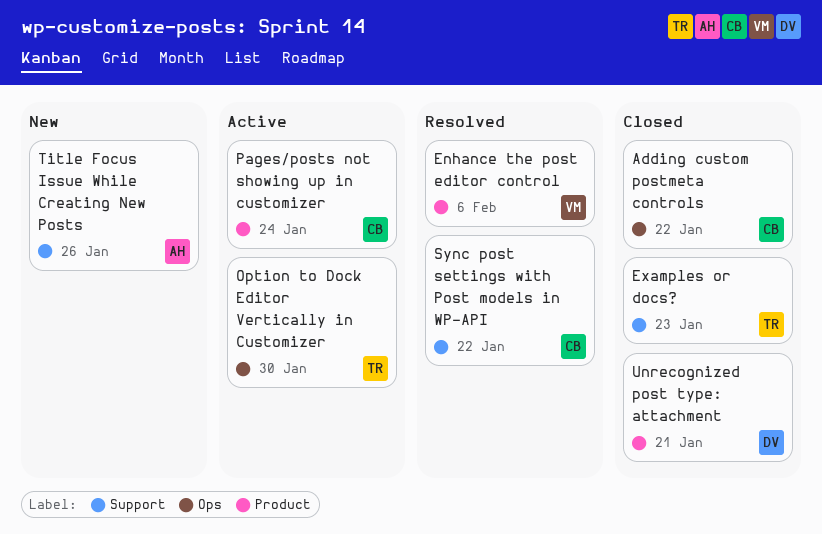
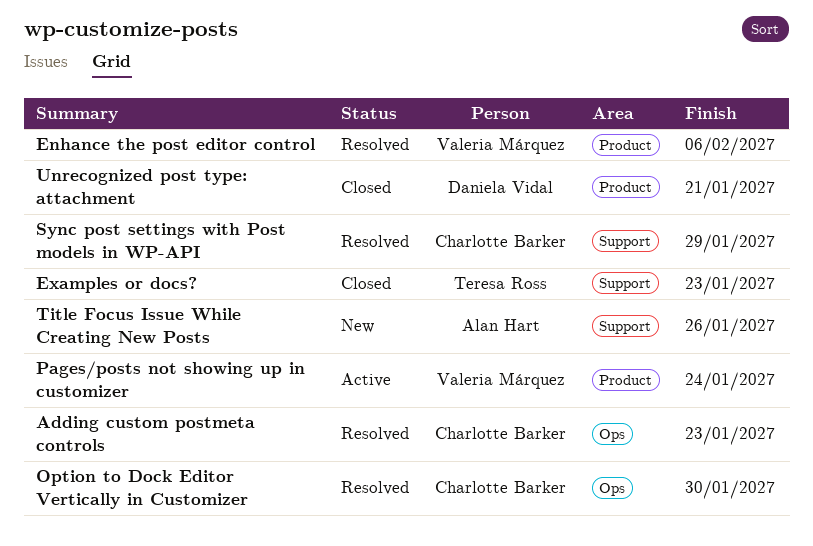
Adding custom postmeta controls, status: Closed -> Resolved
Adding custom postmeta controls, due: Jan 22 -> Jan 23
Option to Dock Editor Vertically in Customizer, status: Active -> Resolved
Option to Dock Editor Vertically in Customizer, owner: Teresa Ross -> Charlotte Barker
Pages/posts not showing up in customizer, owner: Charlotte Barker -> Valeria Márquez
Sync post settings with Post models in WP-API, due: Jan 22 -> Jan 29

